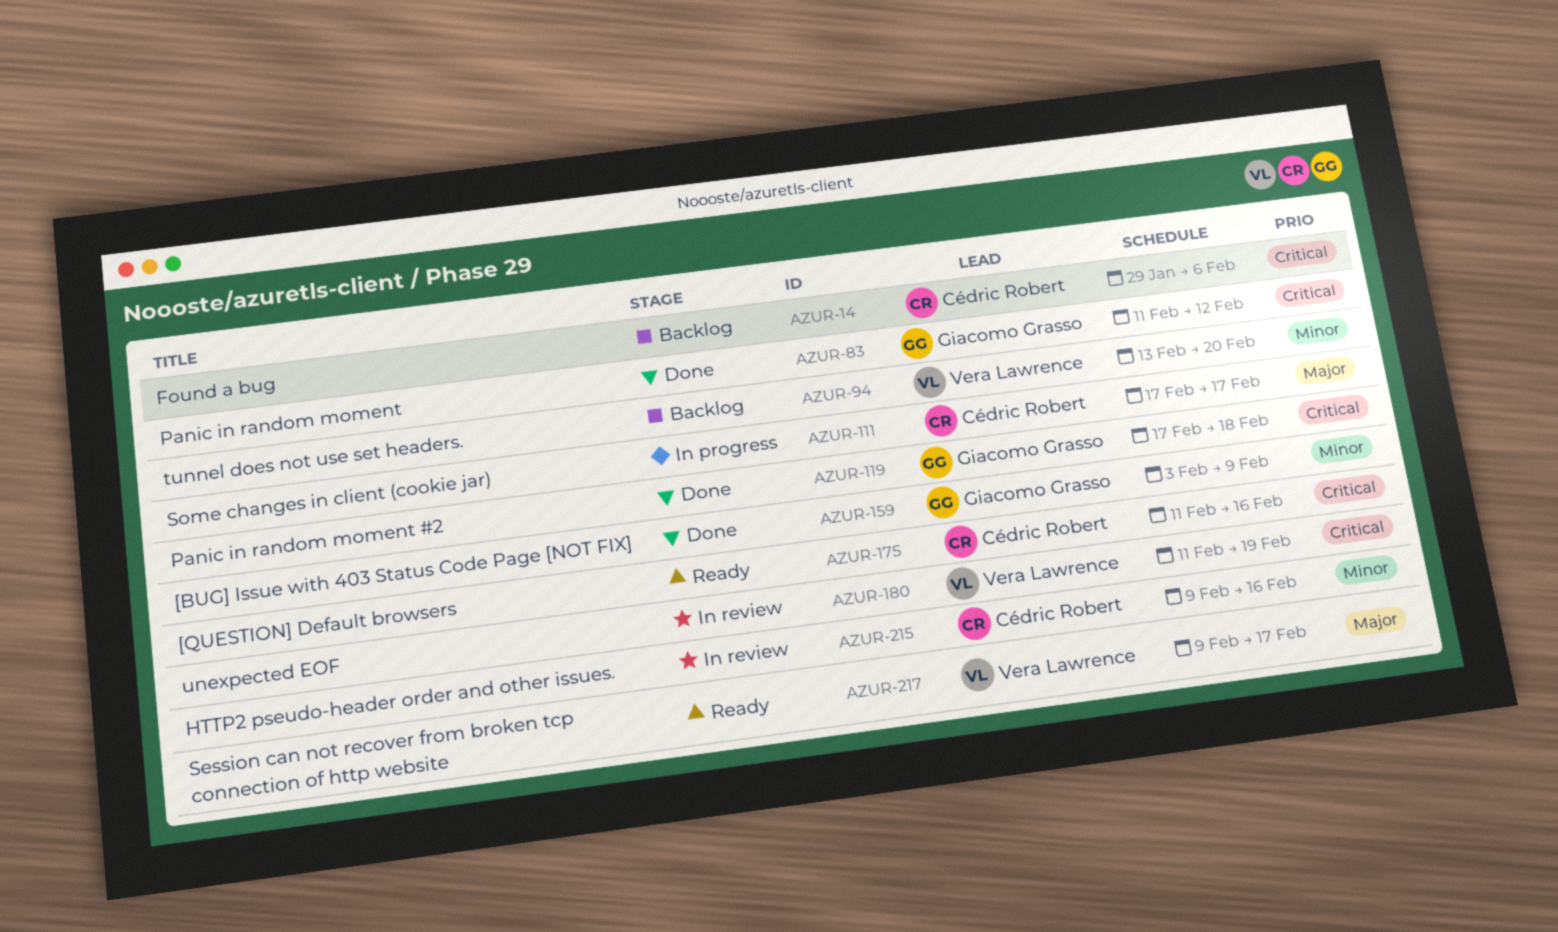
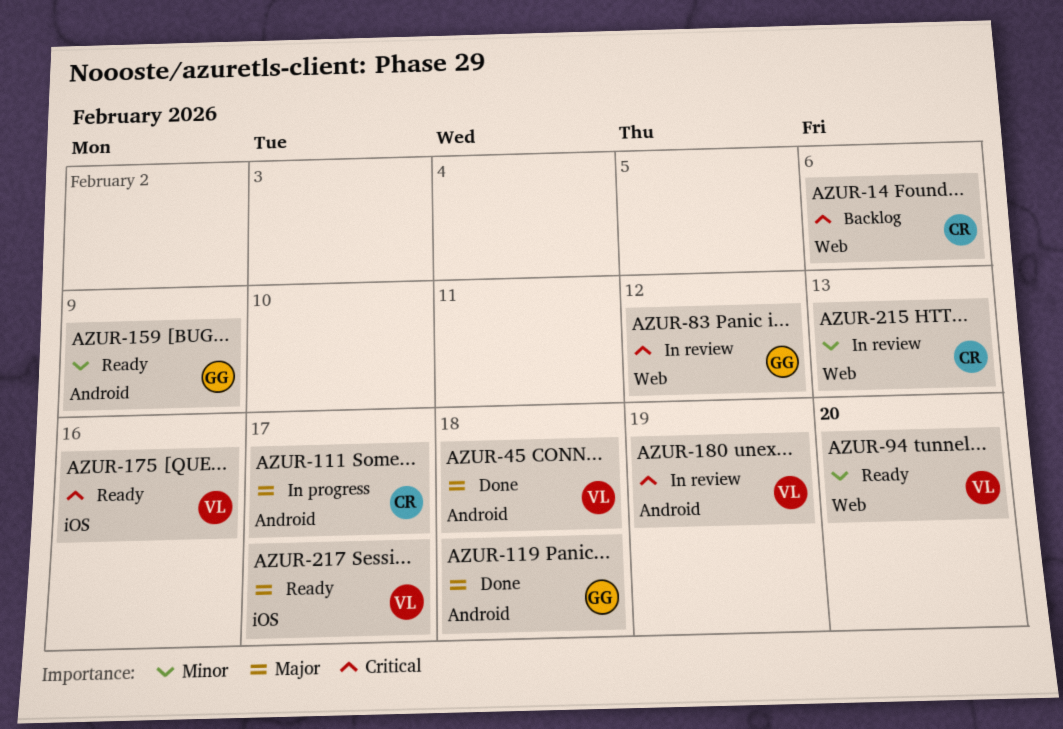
AZUR-45: none -> present
AZUR-83, status: Done -> In review
AZUR-94, status: Backlog -> Ready
AZUR-119, priority: Critical -> Major
AZUR-159, status: Done -> Ready
AZUR-175, owner: Cédric Robert -> Vera Lawrence
AZUR-215, due: Feb 16 -> Feb 13

